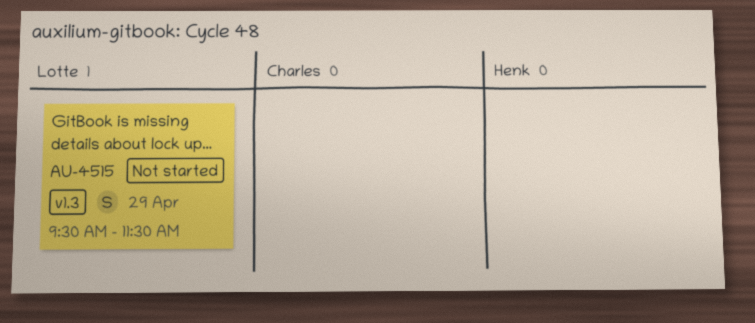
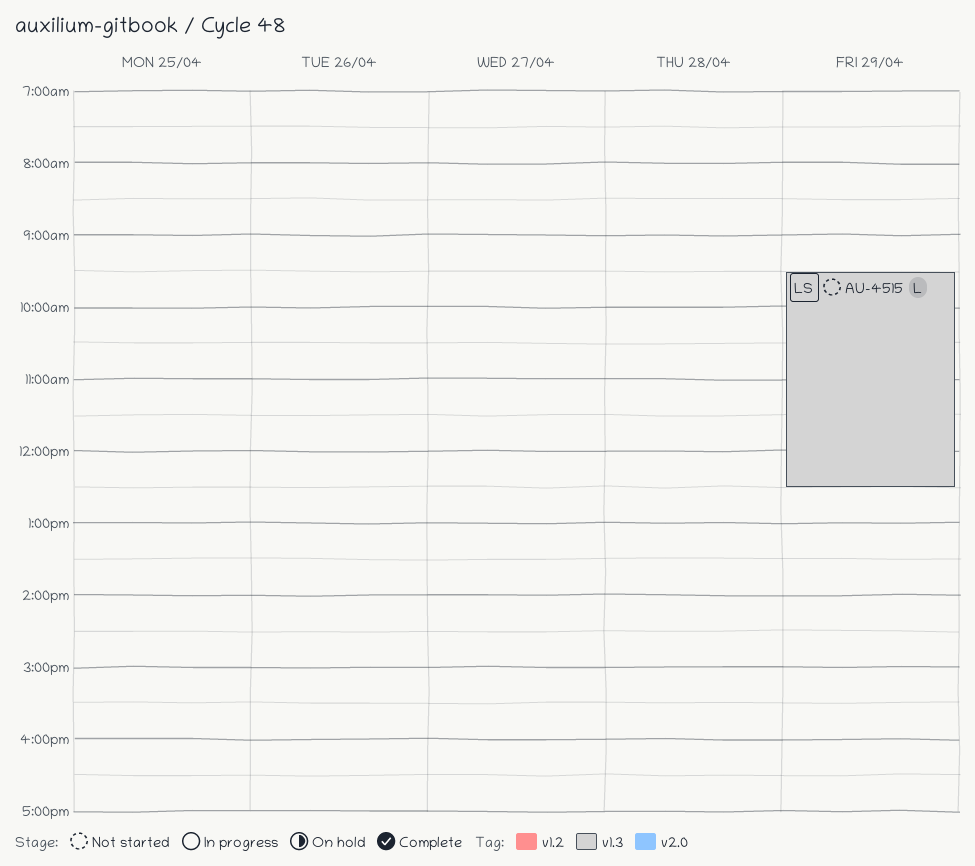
AU-4515, estimate: S -> L
AU-4515, ends: 11:30 -> 12:30

